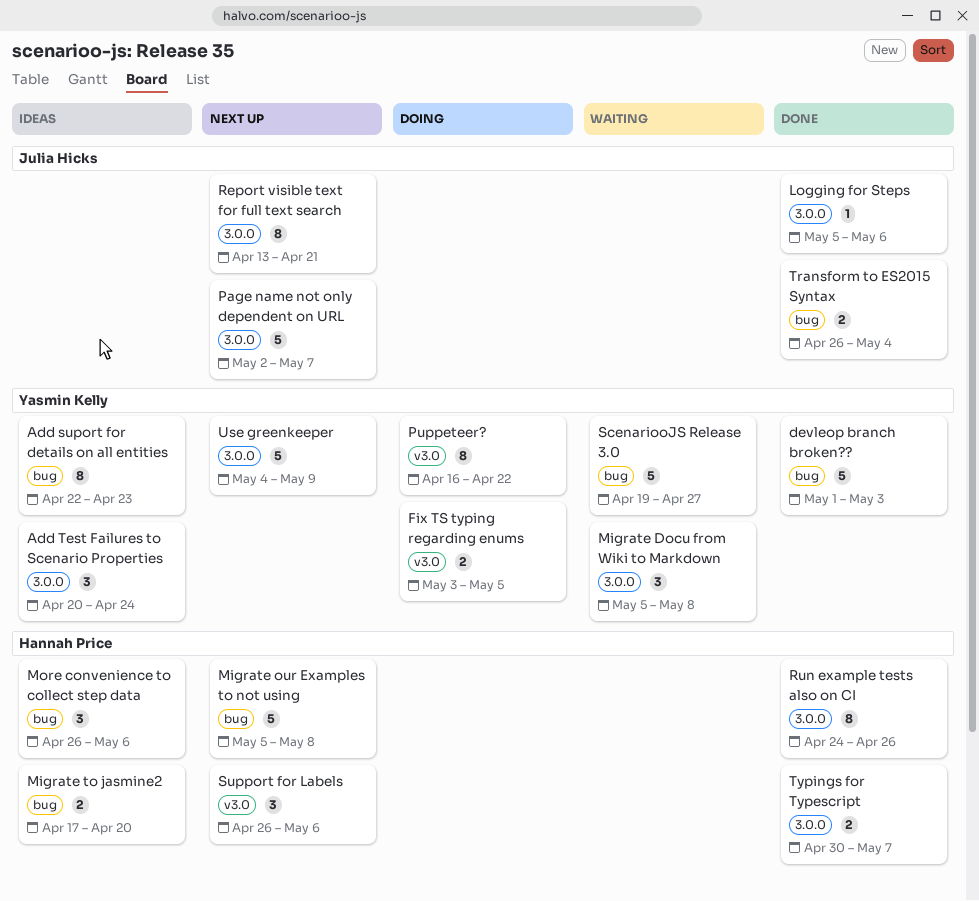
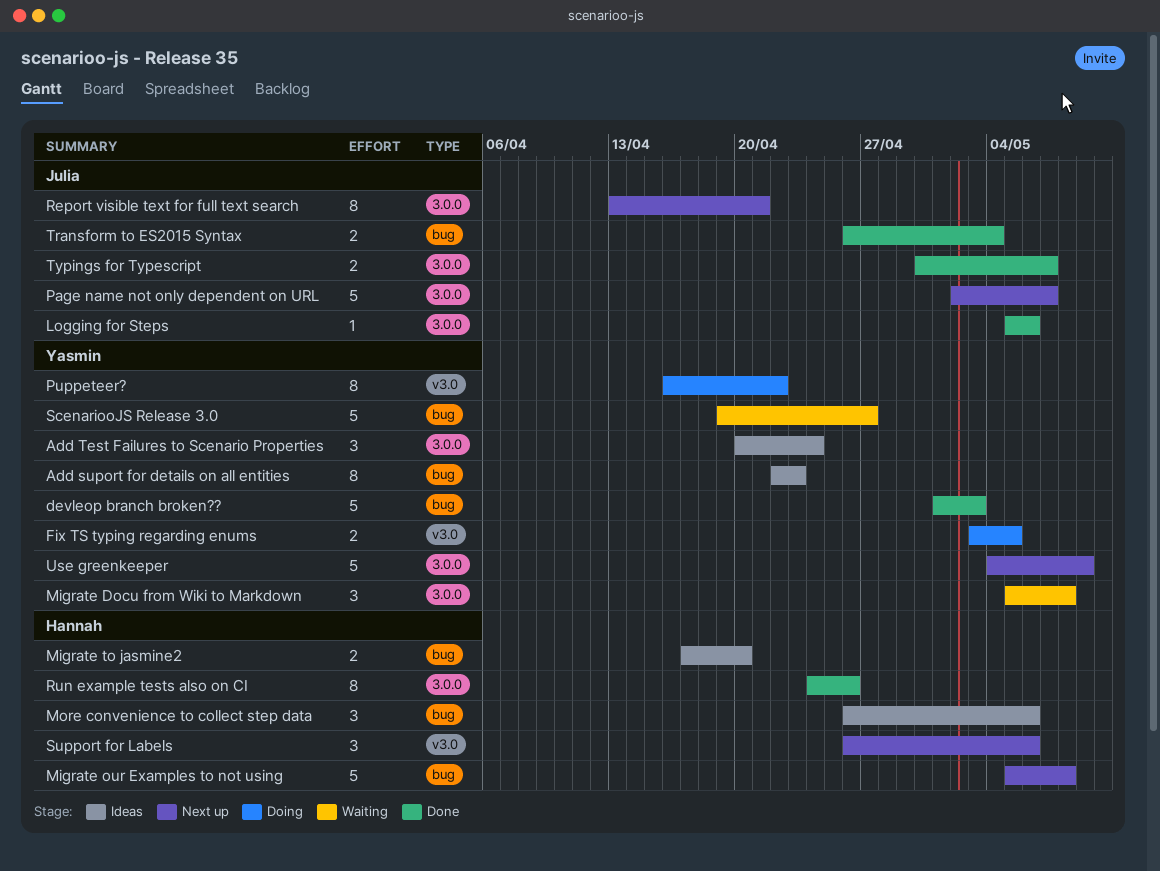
Typings for Typescript, owner: Hannah Price -> Julia Hicks

